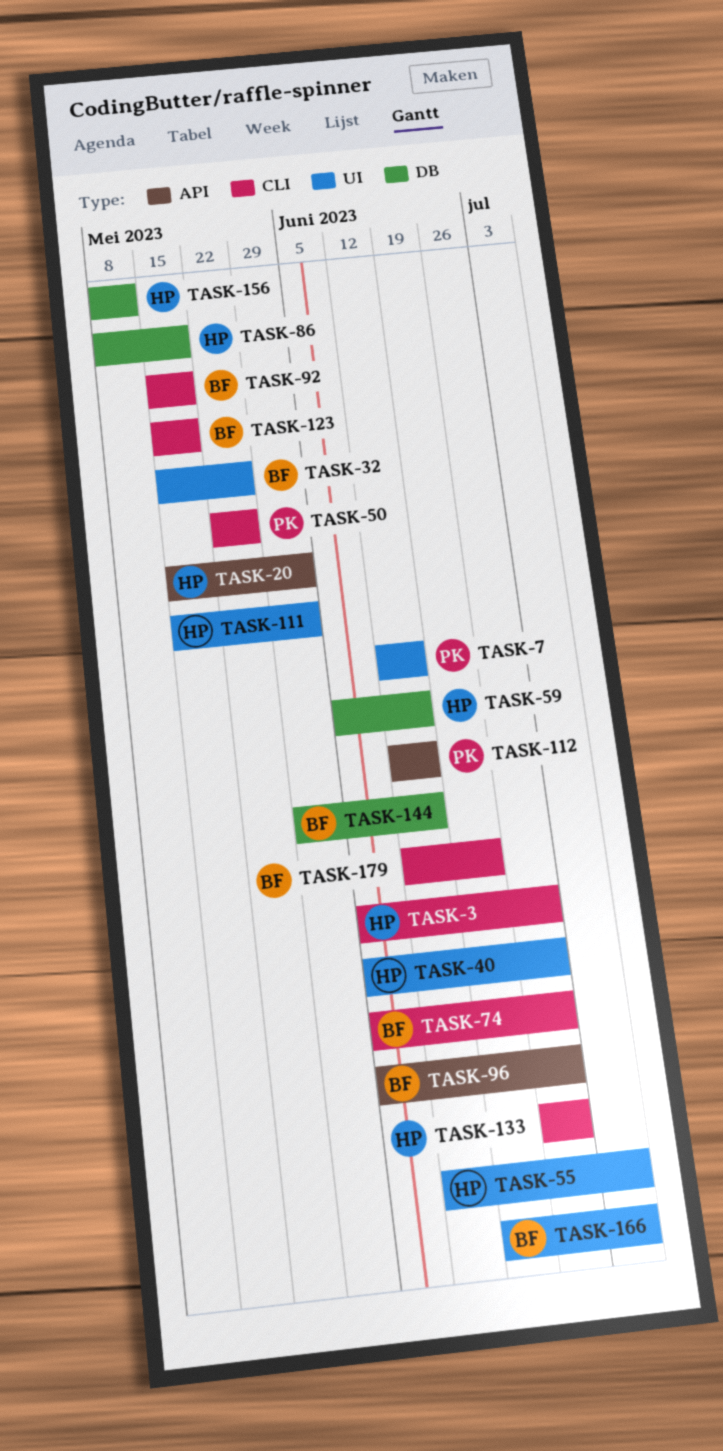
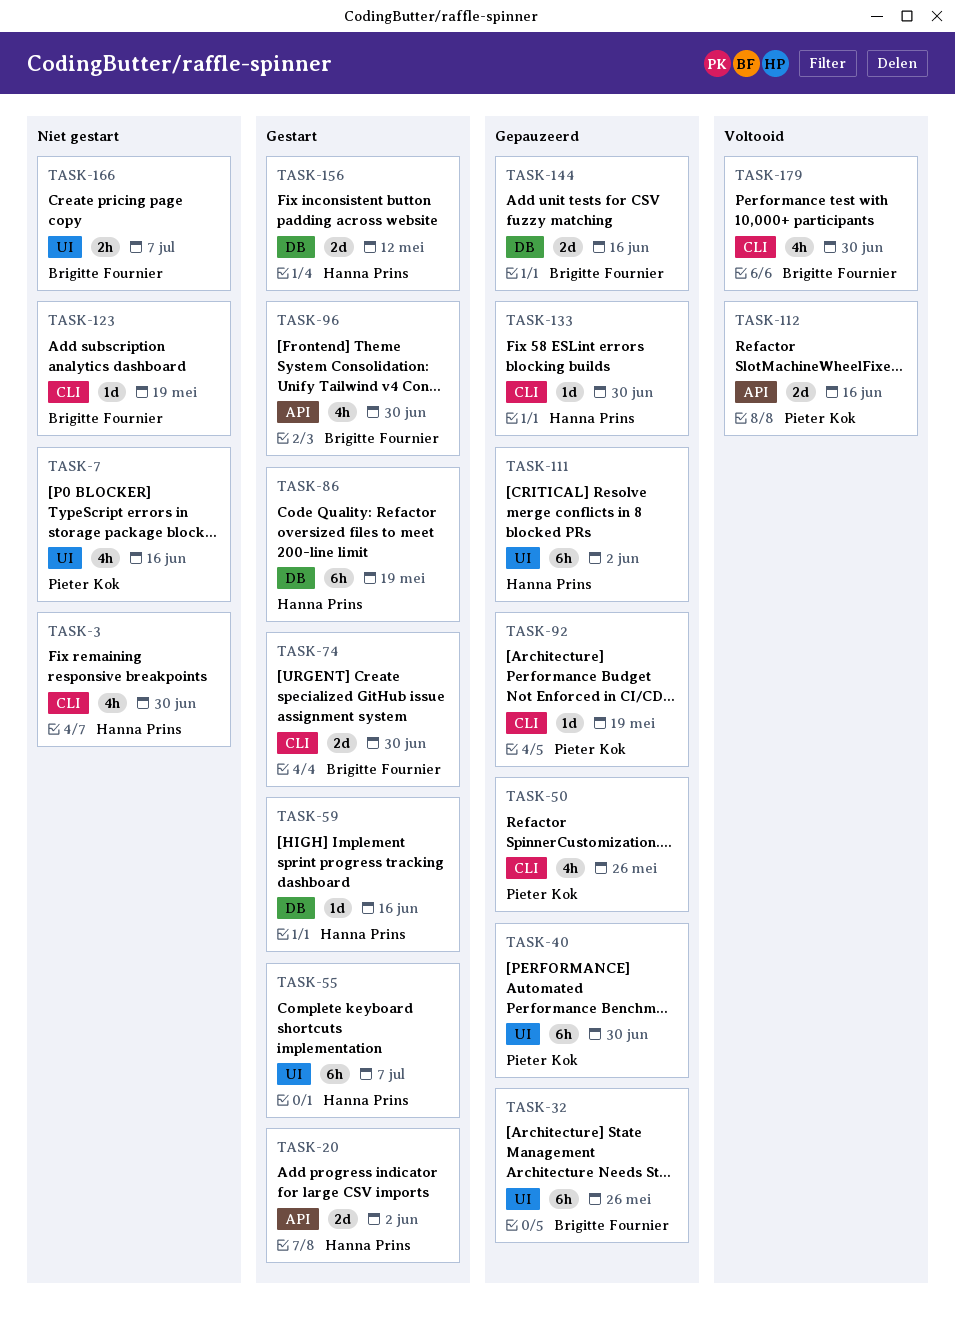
TASK-40, owner: Hanna Prins -> Pieter Kok
TASK-92, owner: Brigitte Fournier -> Pieter Kok
TASK-179, due: Jun 23 -> Jun 30

